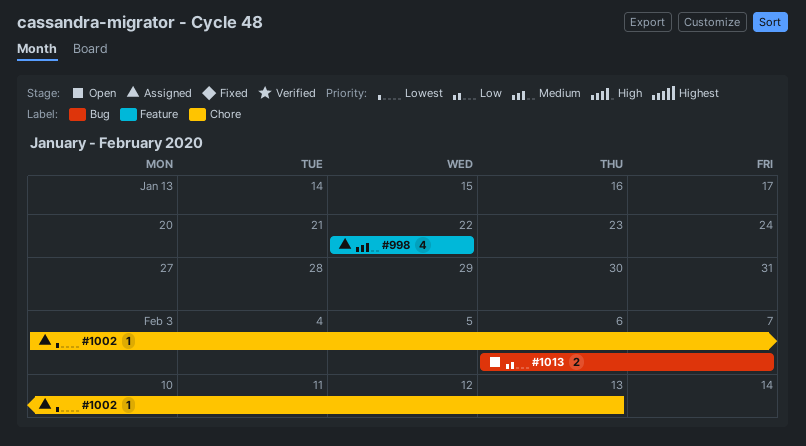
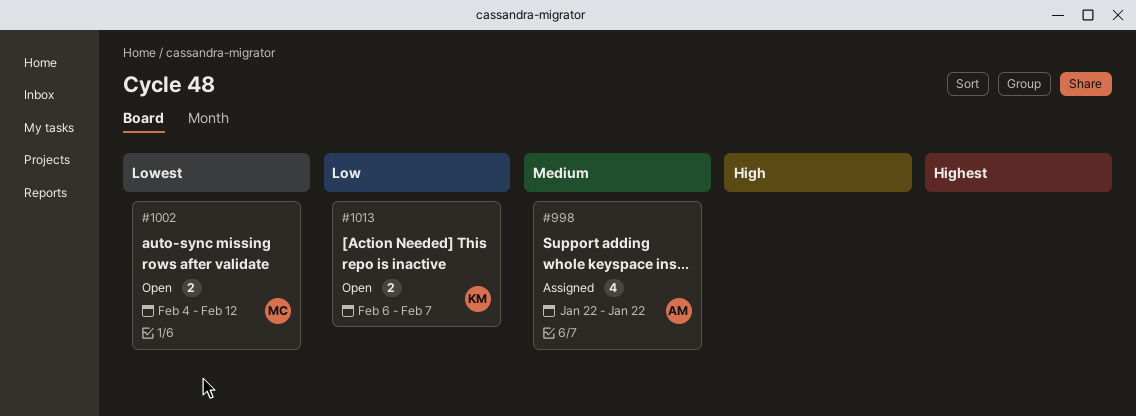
#1002, status: Assigned -> Open
#1002, estimate: 1 -> 2
#1002, start: Feb 3 -> Feb 4
#1002, due: Feb 13 -> Feb 12

